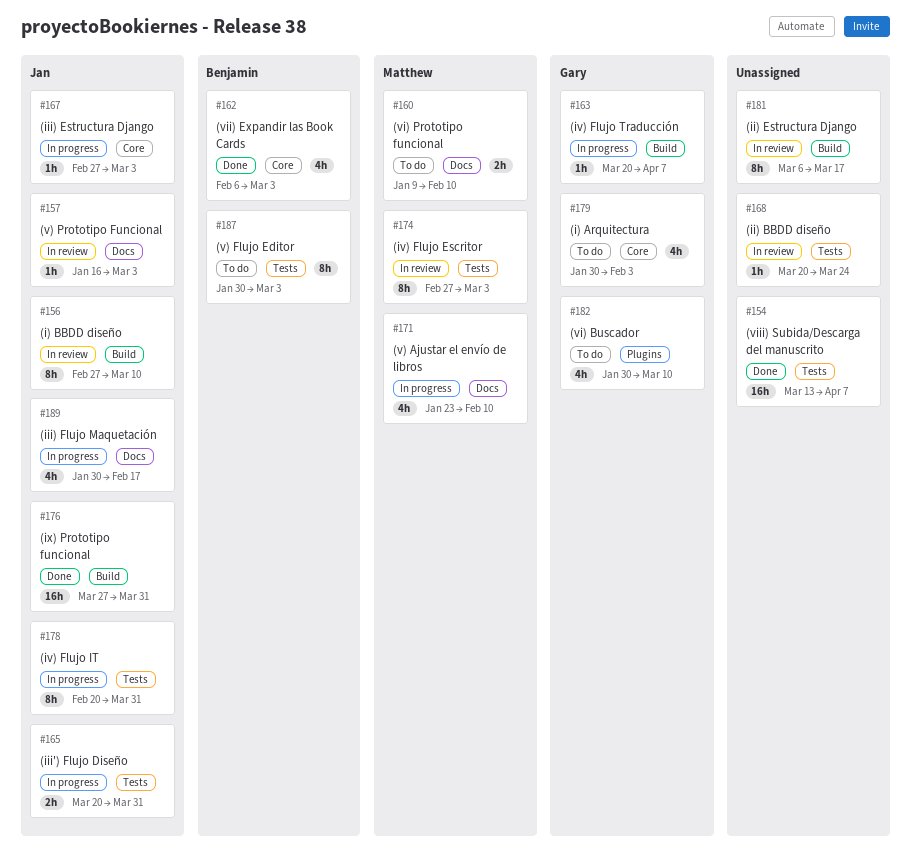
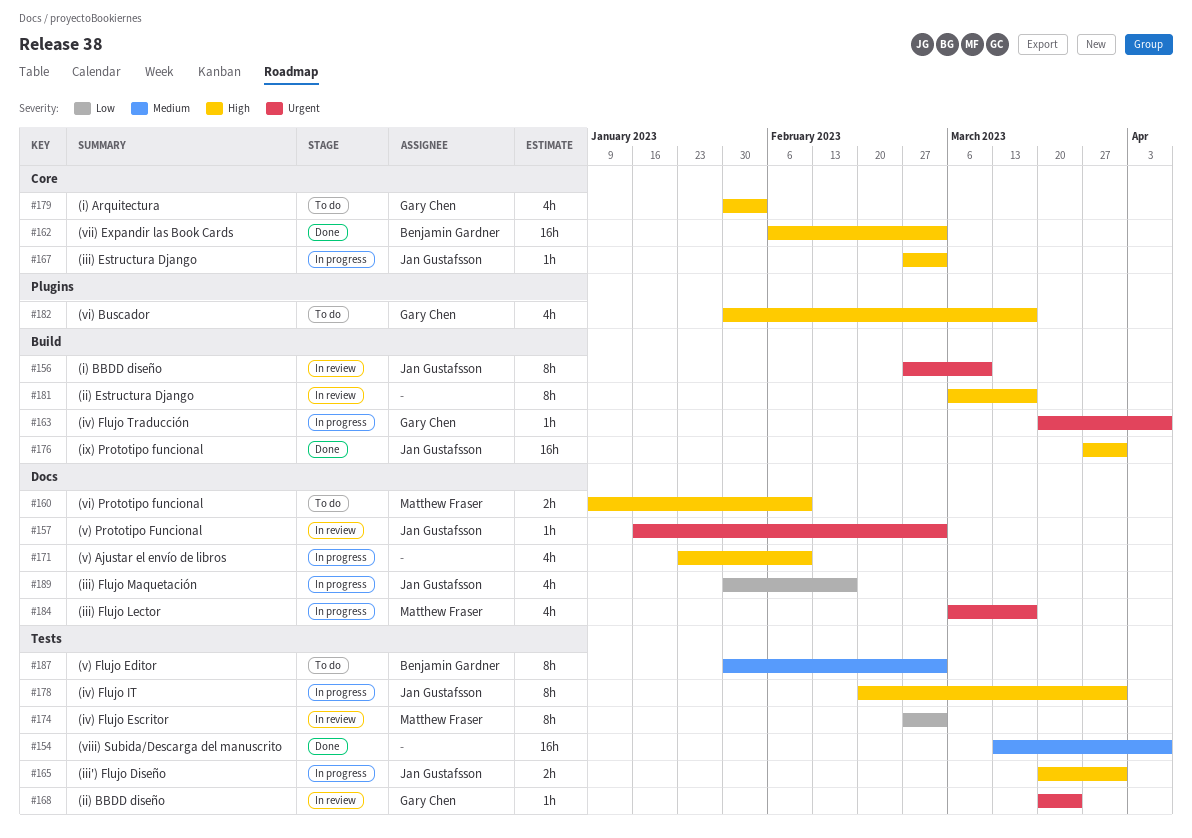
#162, estimate: 4h -> 16h
#168, owner: none -> Gary Chen
#171, owner: Matthew Fraser -> none
#182, due: Mar 10 -> Mar 17
#184: none -> present

